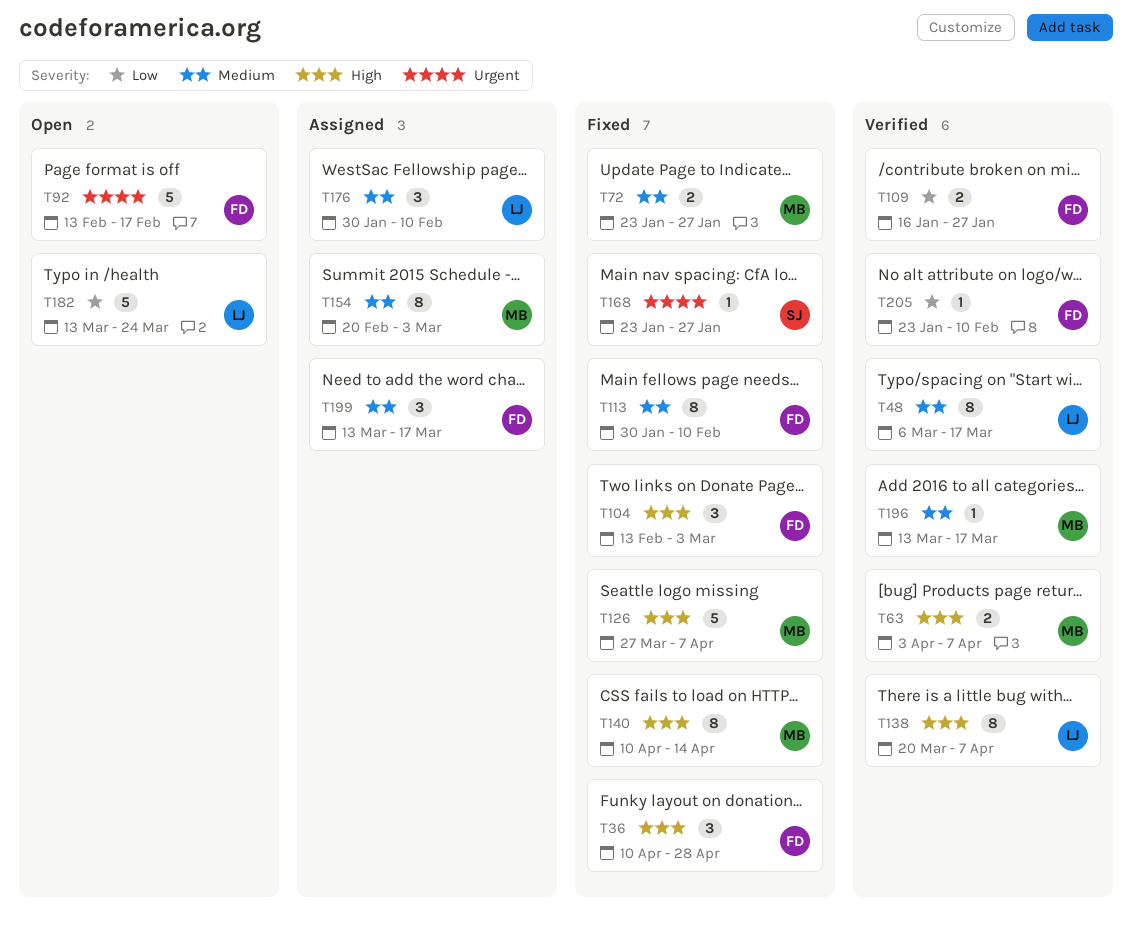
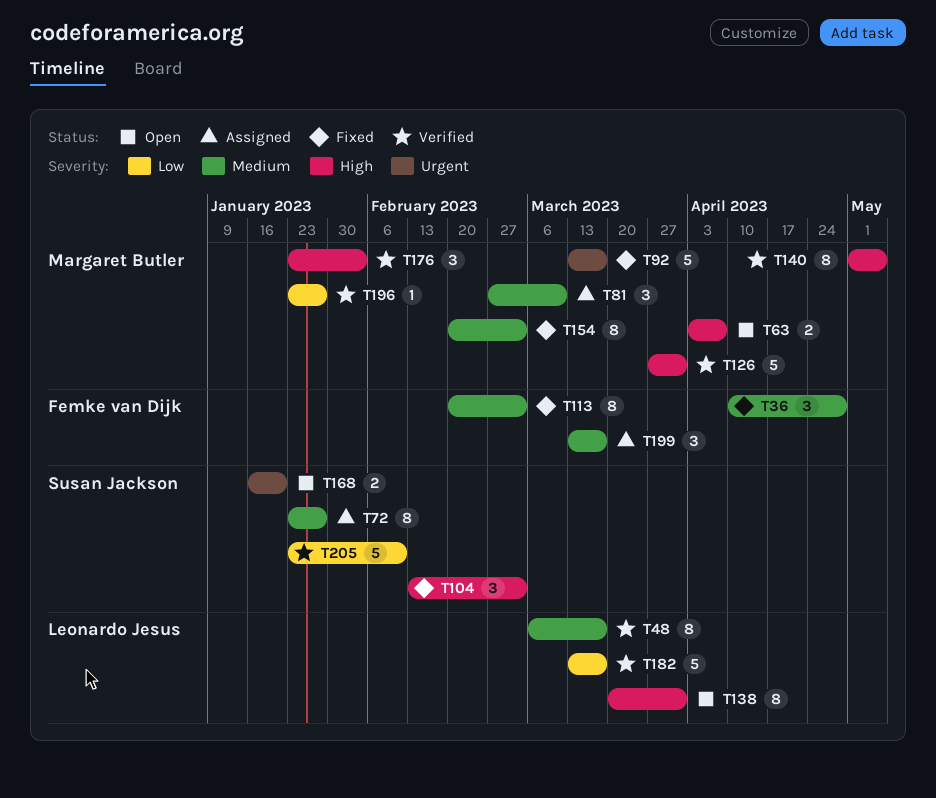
T36, priority: High -> Medium
T63, status: Verified -> Open
T72, status: Fixed -> Assigned
T72, owner: Margaret Butler -> Susan Jackson
T72, estimate: 2 -> 8
T81: none -> present
T92, status: Open -> Fixed
T92, owner: Femke van Dijk -> Margaret Butler
T92, start: Feb 13 -> Mar 13
T92, due: Feb 17 -> Mar 17
T104, owner: Femke van Dijk -> Susan Jackson
T109: present -> none
T113, start: Jan 30 -> Feb 20
T113, due: Feb 10 -> Mar 3
T126, status: Fixed -> Verified
T126, due: Apr 7 -> Mar 31
T138, status: Verified -> Open
T138, due: Apr 7 -> Mar 31
T140, status: Fixed -> Verified
T140, start: Apr 10 -> May 1
T140, due: Apr 14 -> May 5
T154, status: Assigned -> Fixed
T168, status: Fixed -> Open
T168, estimate: 1 -> 2
T168, start: Jan 23 -> Jan 16
T168, due: Jan 27 -> Jan 20
T176, status: Assigned -> Verified
T176, owner: Leonardo Jesus -> Margaret Butler
T176, priority: Medium -> High
T176, start: Jan 30 -> Jan 23
T176, due: Feb 10 -> Feb 3
T182, status: Open -> Verified
T182, due: Mar 24 -> Mar 17
T196, priority: Medium -> Low
T196, start: Mar 13 -> Jan 23
T196, due: Mar 17 -> Jan 27
T205, owner: Femke van Dijk -> Susan Jackson
T205, estimate: 1 -> 5

